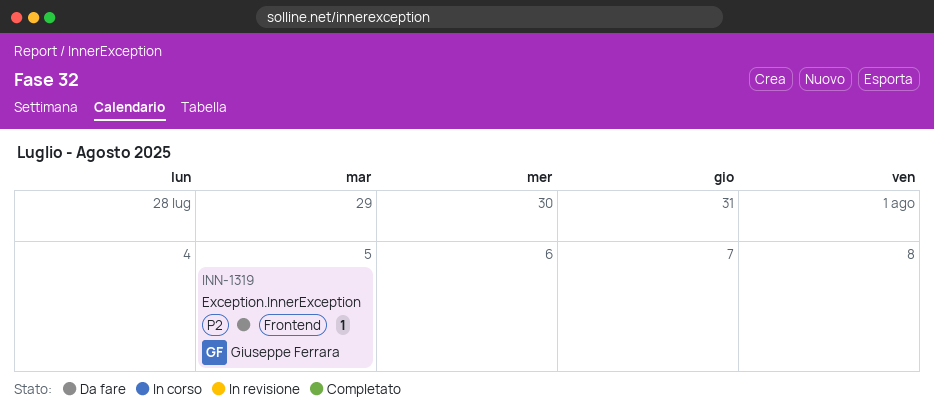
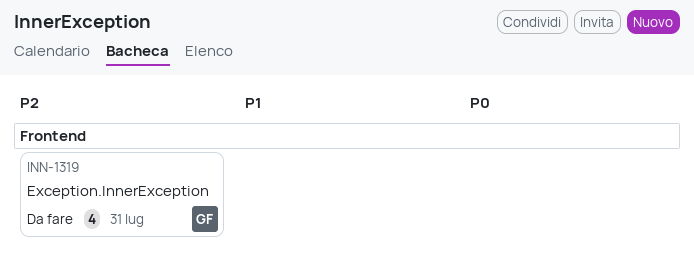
INN-1319, estimate: 1 -> 4
INN-1319, due: Aug 5 -> Jul 31

